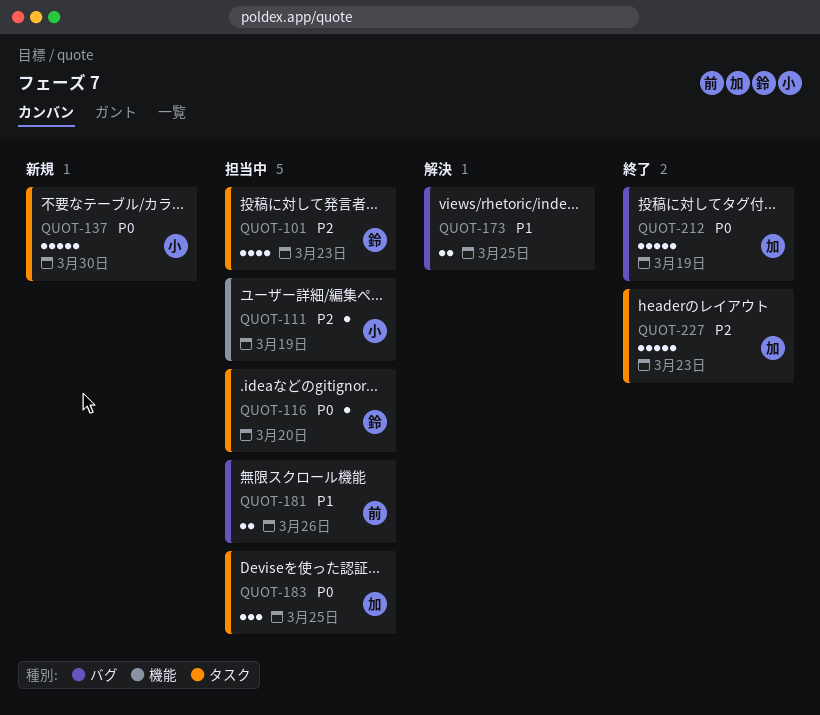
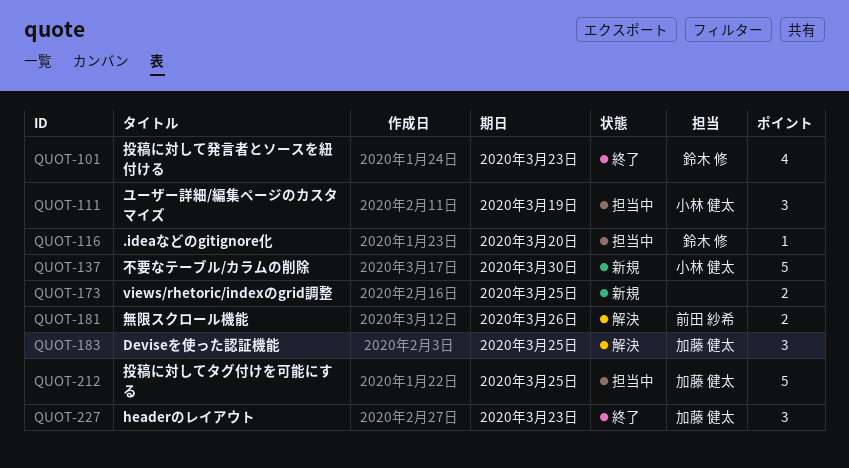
QUOT-101, status: 担当中 -> 終了
QUOT-111, estimate: 1 -> 3
QUOT-173, status: 解決 -> 新規
QUOT-181, status: 担当中 -> 解決
QUOT-183, status: 担当中 -> 解決
QUOT-212, status: 終了 -> 担当中
QUOT-212, due: Mar 19 -> Mar 25
QUOT-227, estimate: 5 -> 3

